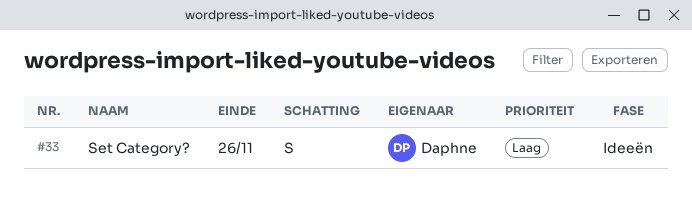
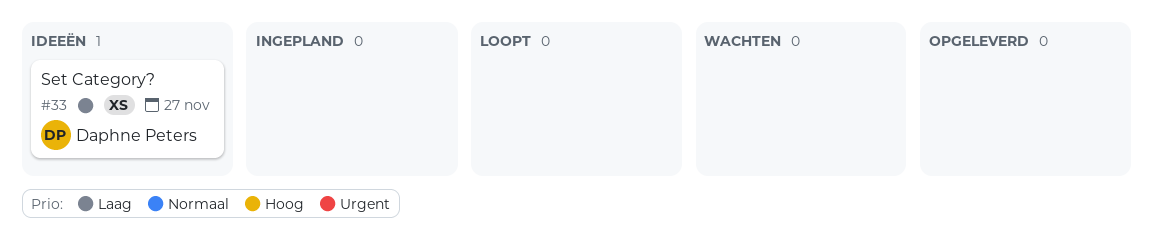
#33, estimate: S -> XS
#33, due: Nov 26 -> Nov 27

